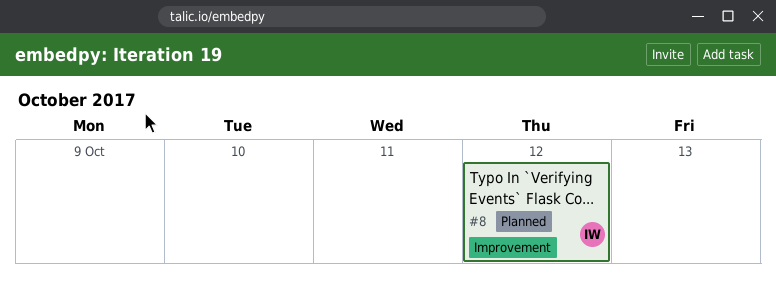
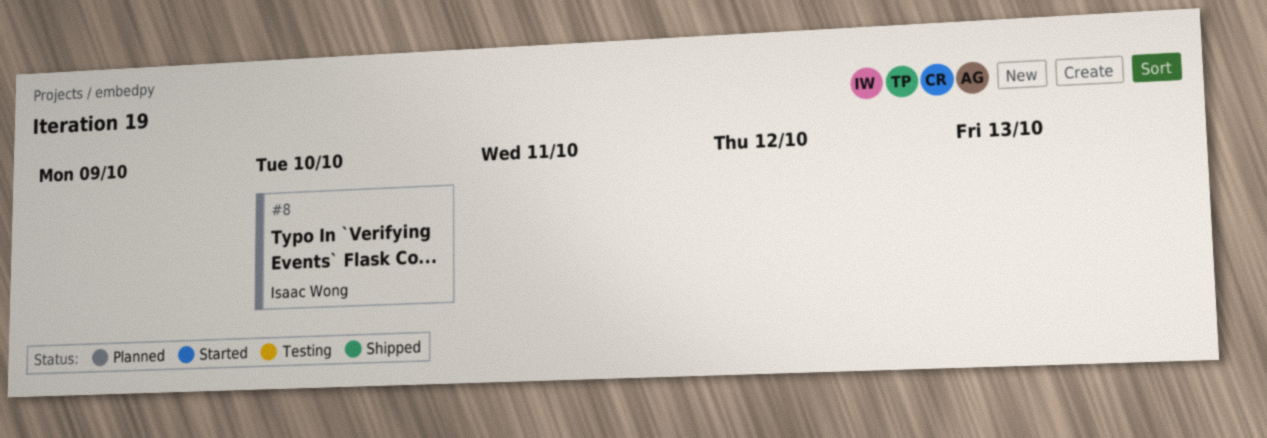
#8, due: Oct 12 -> Oct 10

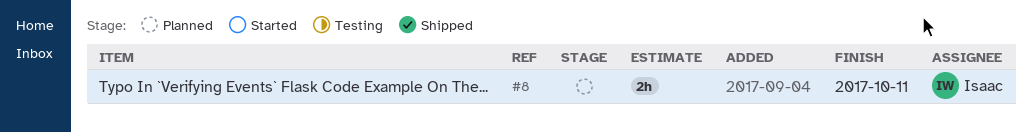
#8, due: Oct 10 -> Oct 11

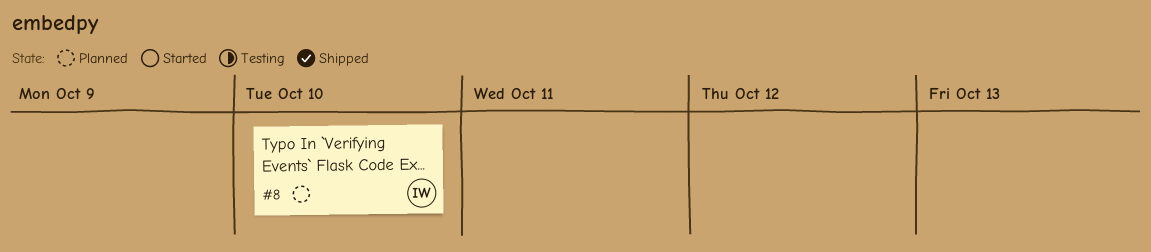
#8, due: Oct 11 -> Oct 10

